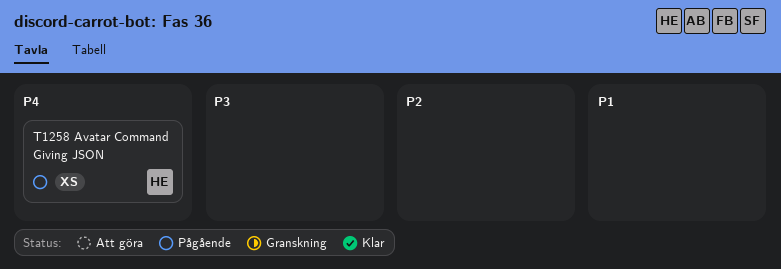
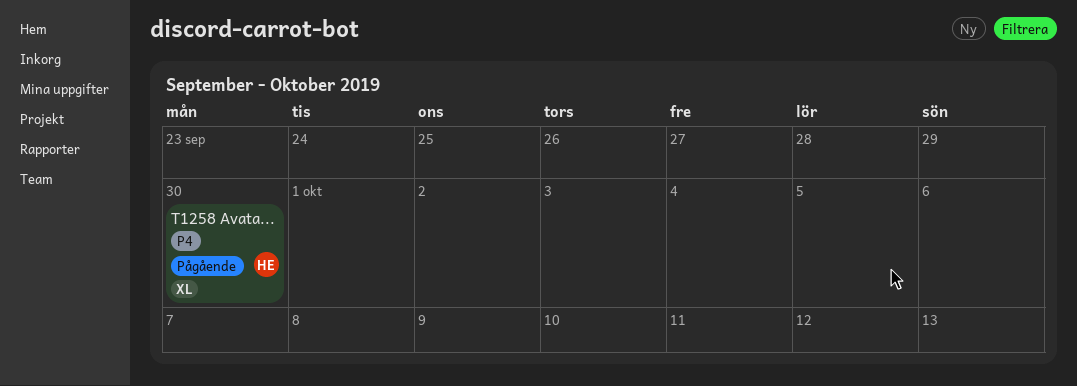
T1258, estimate: XS -> XL

